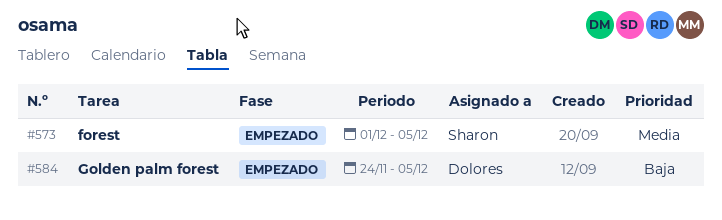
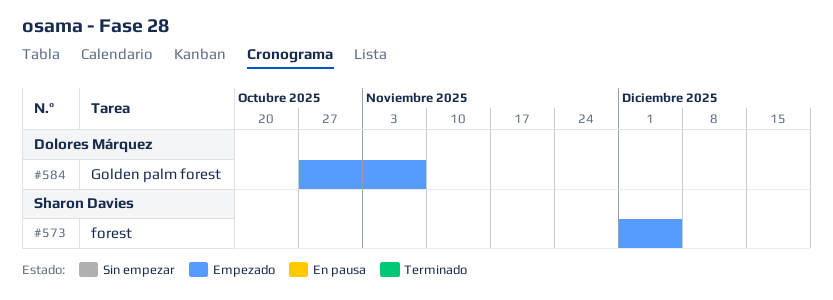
#584, start: Nov 24 -> Oct 27
#584, due: Dec 5 -> Nov 7

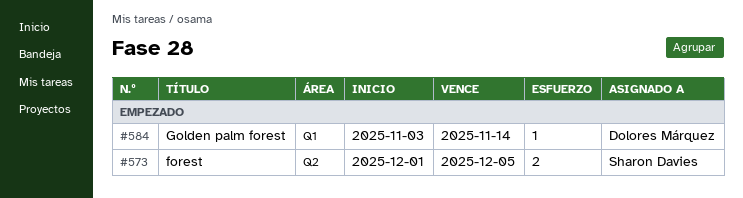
#584, start: Oct 27 -> Nov 3
#584, due: Nov 7 -> Nov 14

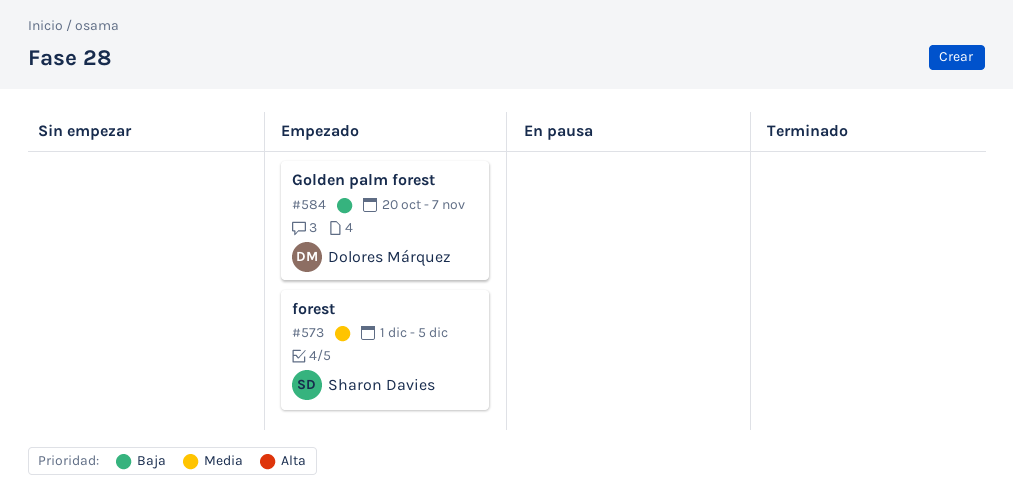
#584, start: Nov 3 -> Oct 20
#584, due: Nov 14 -> Nov 7

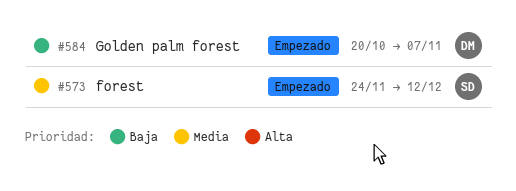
#573, start: Dec 1 -> Nov 24
#573, due: Dec 5 -> Dec 12

